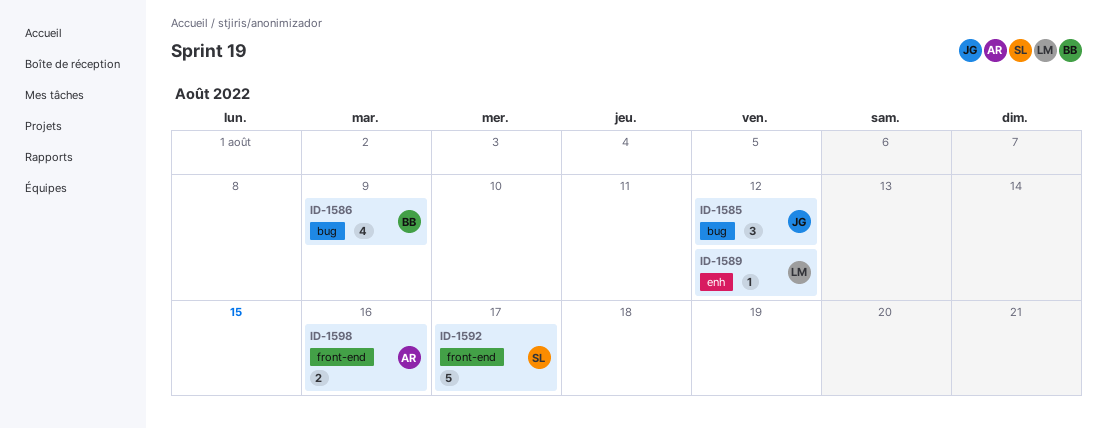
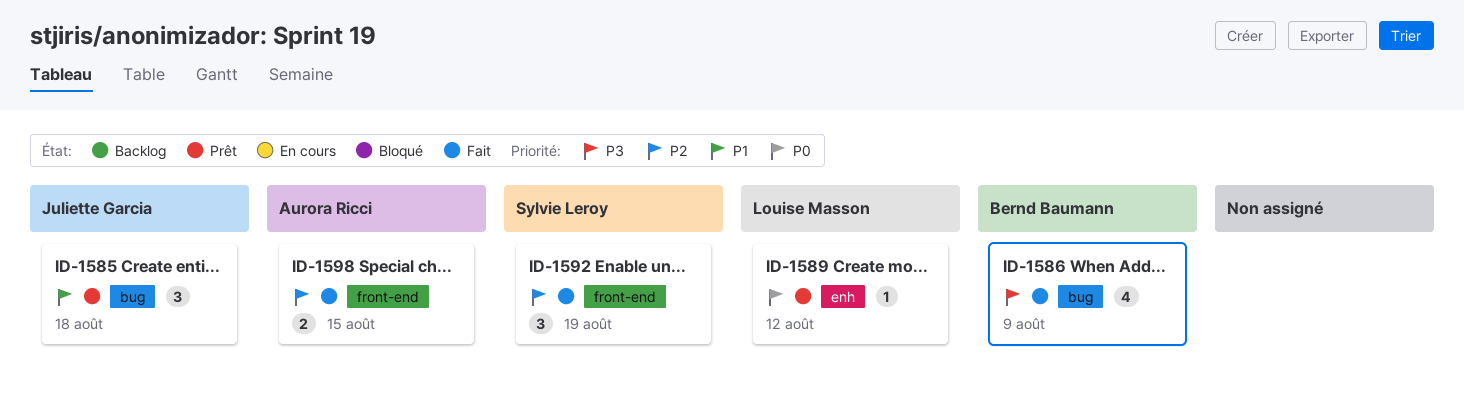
ID-1585, due: Aug 12 -> Aug 18
ID-1592, estimate: 5 -> 3
ID-1592, due: Aug 17 -> Aug 19
ID-1598, due: Aug 16 -> Aug 15

